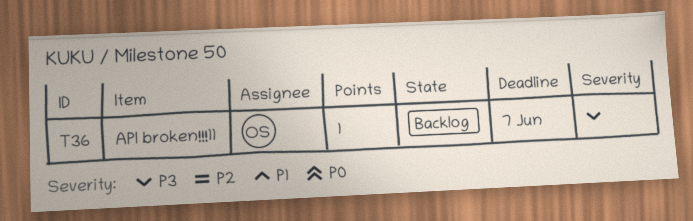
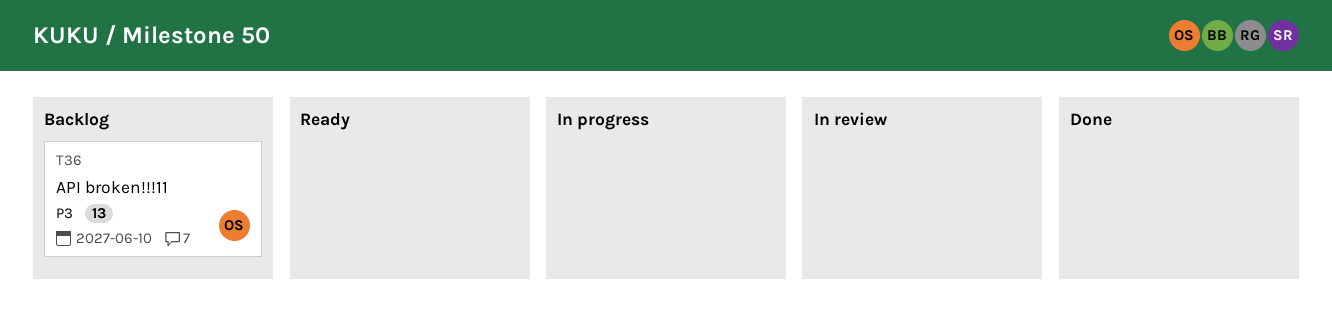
T36, estimate: 1 -> 13
T36, due: Jun 7 -> Jun 10

